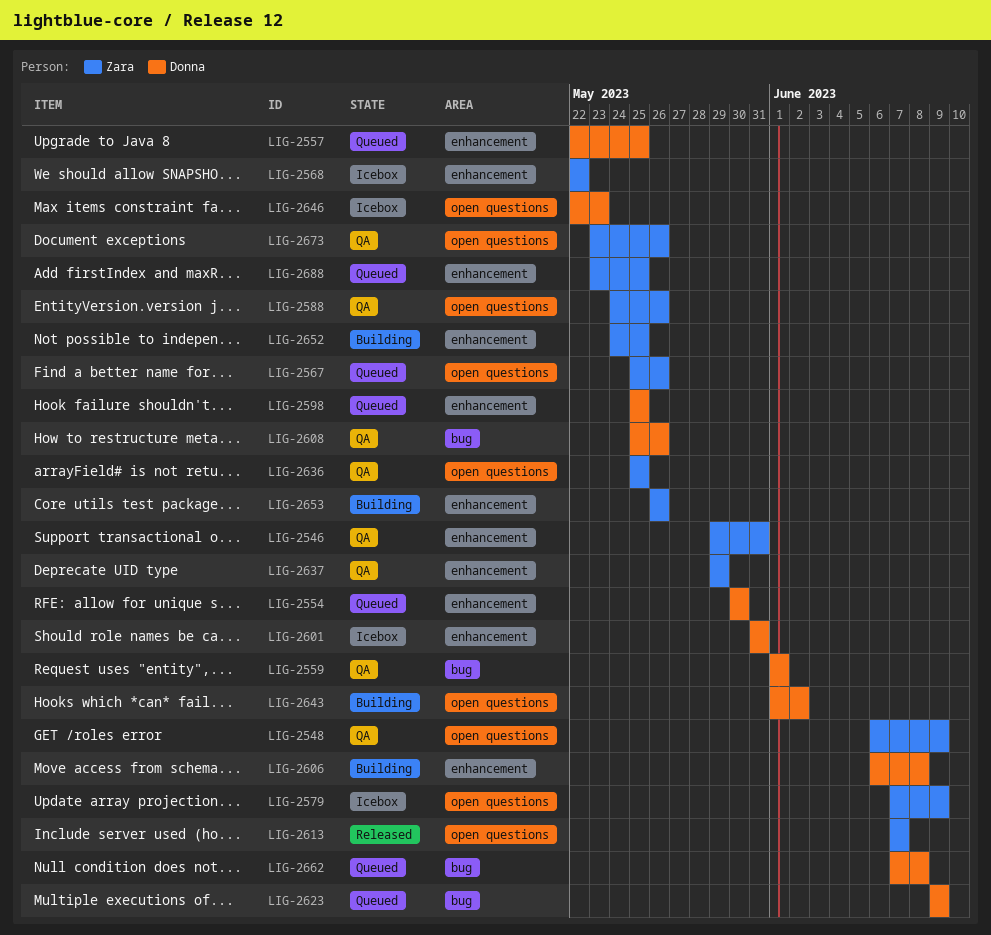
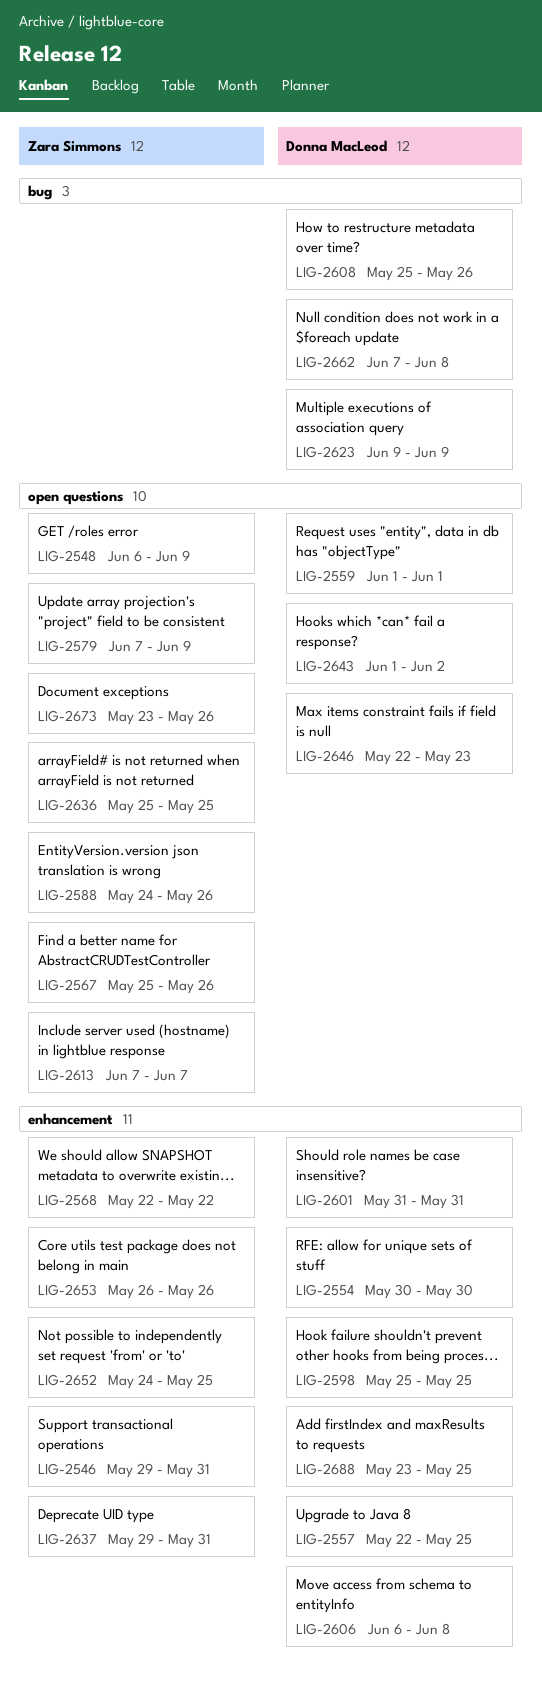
LIG-2559, label: bug -> open questions
LIG-2637, due: May 29 -> May 31
LIG-2688, owner: Zara Simmons -> Donna MacLeod

